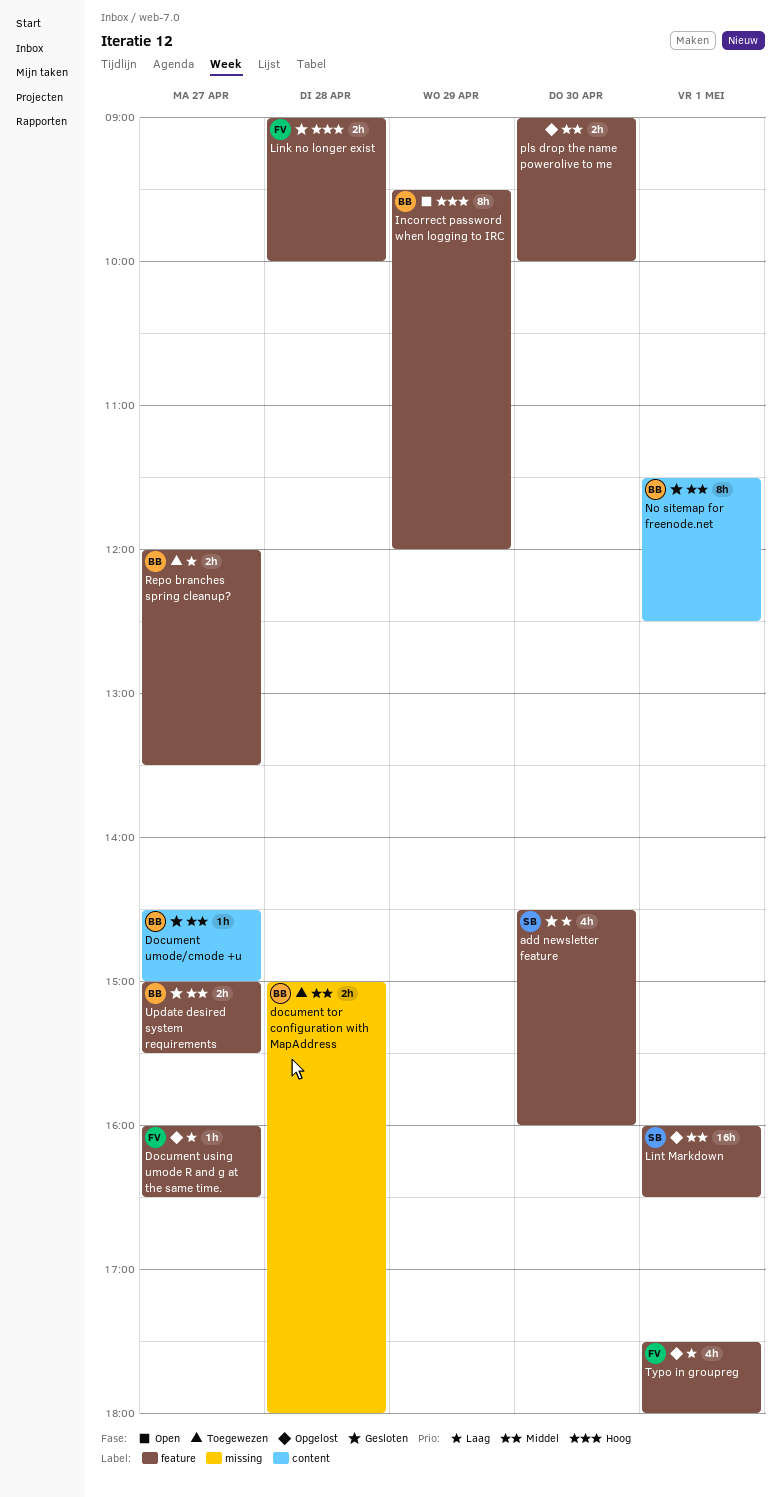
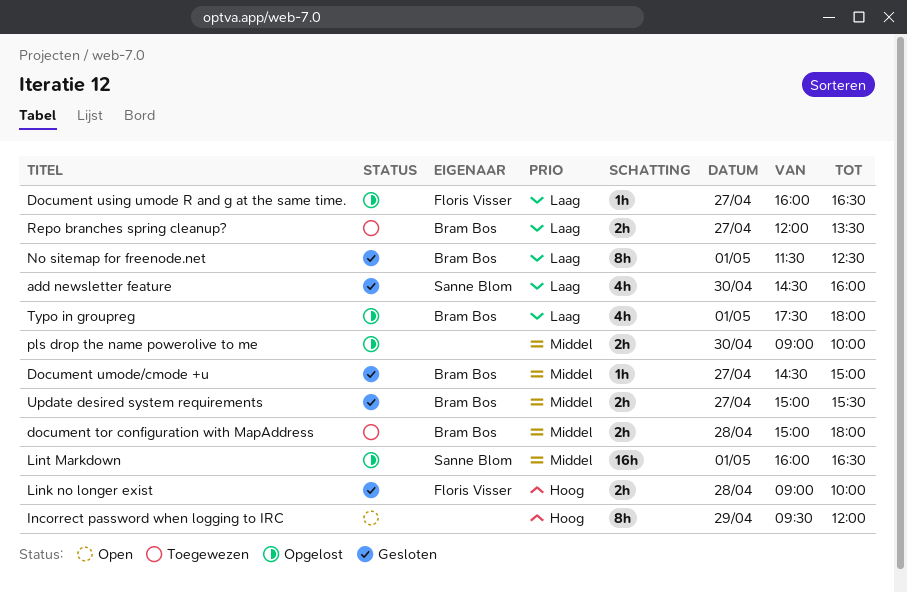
Incorrect password when logging to IRC, owner: Bram Bos -> none
No sitemap for freenode.net, priority: Middel -> Laag
Typo in groupreg, owner: Floris Visser -> Bram Bos

